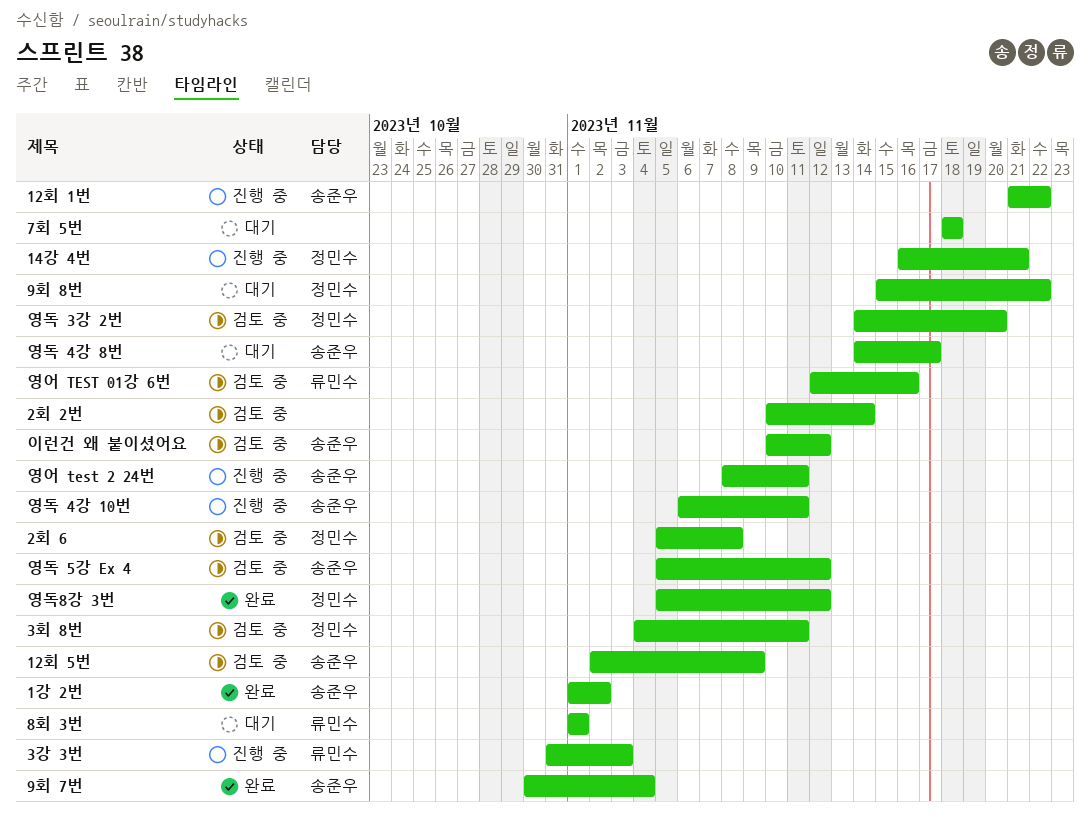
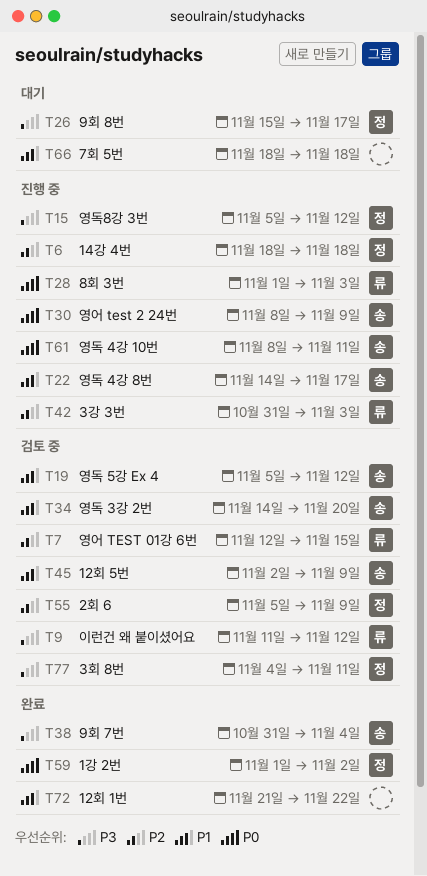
12회 1번, status: 진행 중 -> 완료
12회 1번, owner: 송준우 -> none
14강 4번, start: Nov 16 -> Nov 18
14강 4번, due: Nov 21 -> Nov 18
1강 2번, owner: 송준우 -> 정민수
2회 2번: present -> none
2회 6, due: Nov 8 -> Nov 9
8회 3번, status: 대기 -> 진행 중
8회 3번, due: Nov 1 -> Nov 3
9회 7번, start: Oct 30 -> Oct 31
9회 8번, due: Nov 22 -> Nov 17
영독 3강 2번, owner: 정민수 -> 송준우
영독 4강 10번, start: Nov 6 -> Nov 8
영독 4강 8번, status: 대기 -> 진행 중
영독8강 3번, status: 완료 -> 진행 중
영어 TEST 01강 6번, due: Nov 16 -> Nov 15
영어 test 2 24번, due: Nov 11 -> Nov 9
이런건 왜 붙이셨어요, owner: 송준우 -> 류민수
이런건 왜 붙이셨어요, start: Nov 10 -> Nov 11

